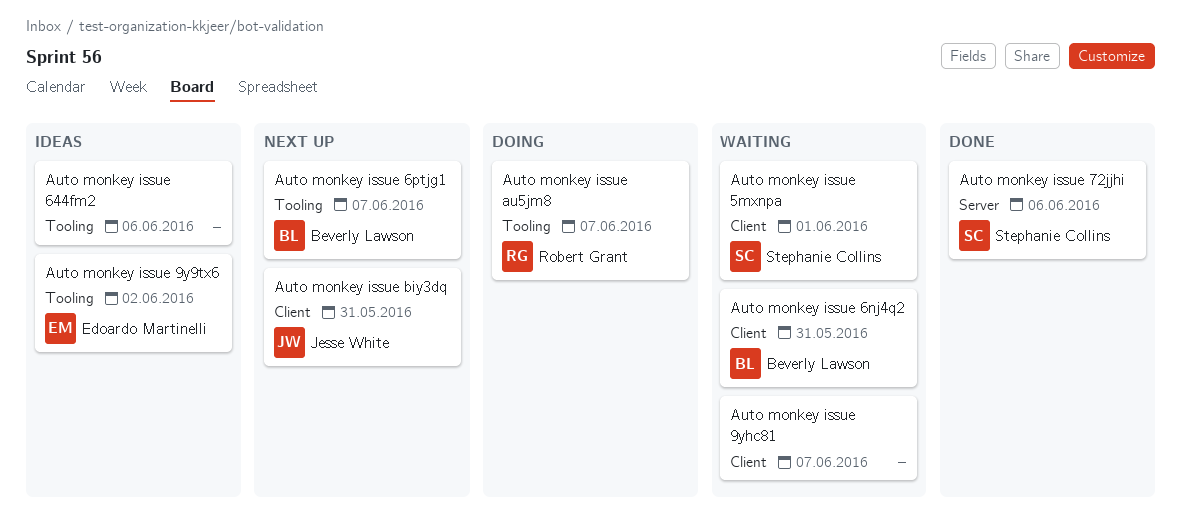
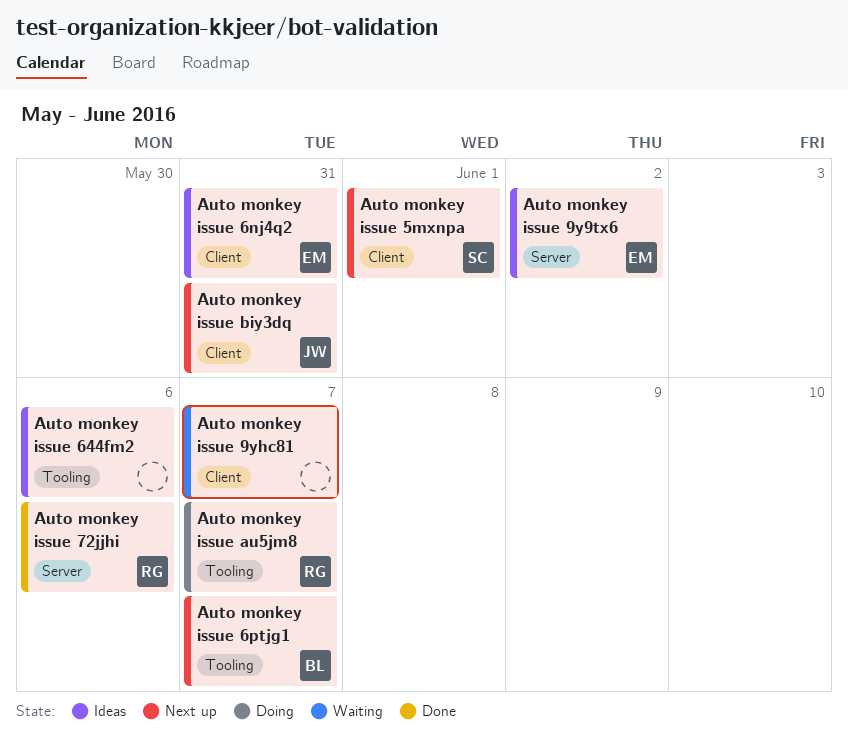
Auto monkey issue 5mxnpa, status: Waiting -> Next up
Auto monkey issue 6nj4q2, status: Waiting -> Ideas
Auto monkey issue 6nj4q2, owner: Beverly Lawson -> Edoardo Martinelli
Auto monkey issue 72jjhi, owner: Stephanie Collins -> Robert Grant
Auto monkey issue 9y9tx6, label: Tooling -> Server

